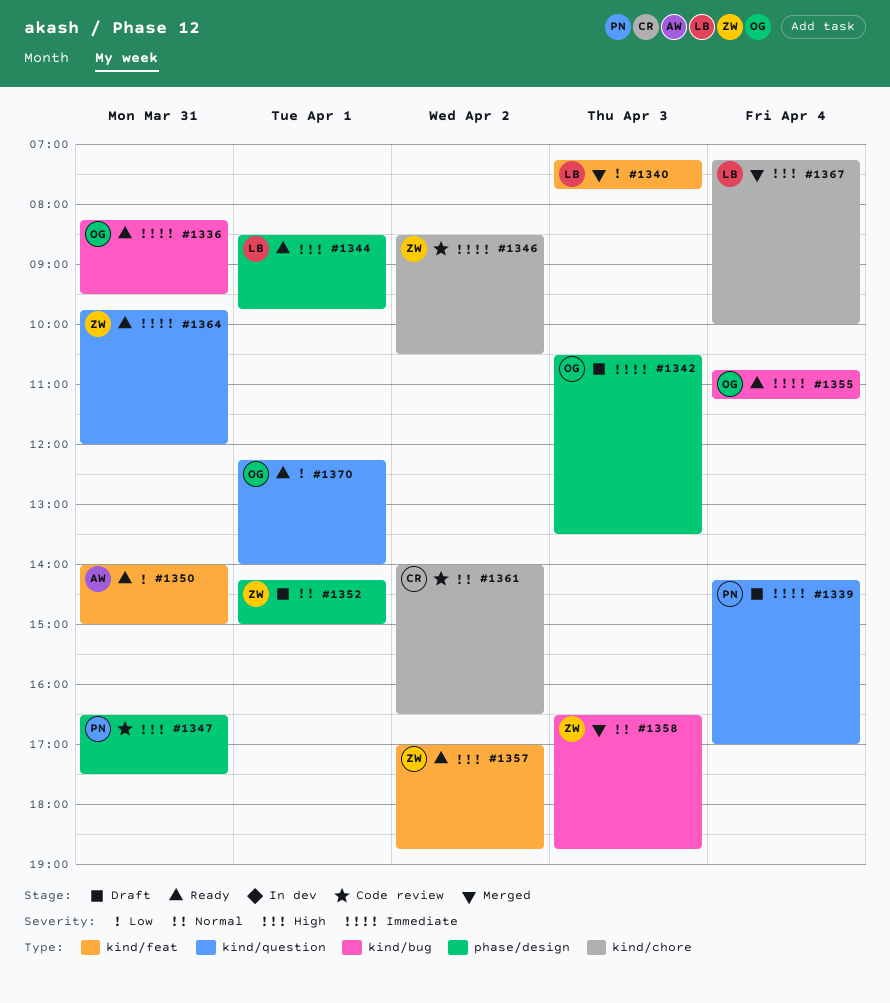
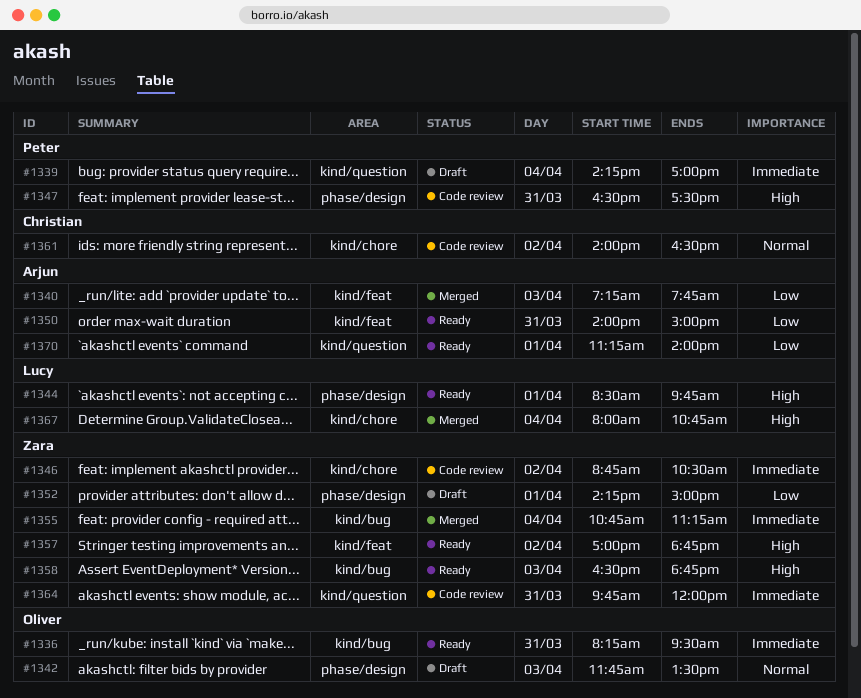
#1340, owner: Lucy -> Arjun
#1342, priority: Immediate -> Normal
#1342, begins: 10:30 -> 11:45
#1346, begins: 08:30 -> 08:45
#1352, priority: Normal -> Low
#1355, status: Ready -> Merged
#1355, owner: Oliver -> Zara
#1358, status: Merged -> Ready
#1358, priority: Normal -> High
#1364, status: Ready -> Code review
#1367, begins: 07:15 -> 08:00
#1367, ends: 10:00 -> 10:45
#1370, owner: Oliver -> Arjun
#1370, begins: 12:15 -> 11:15

